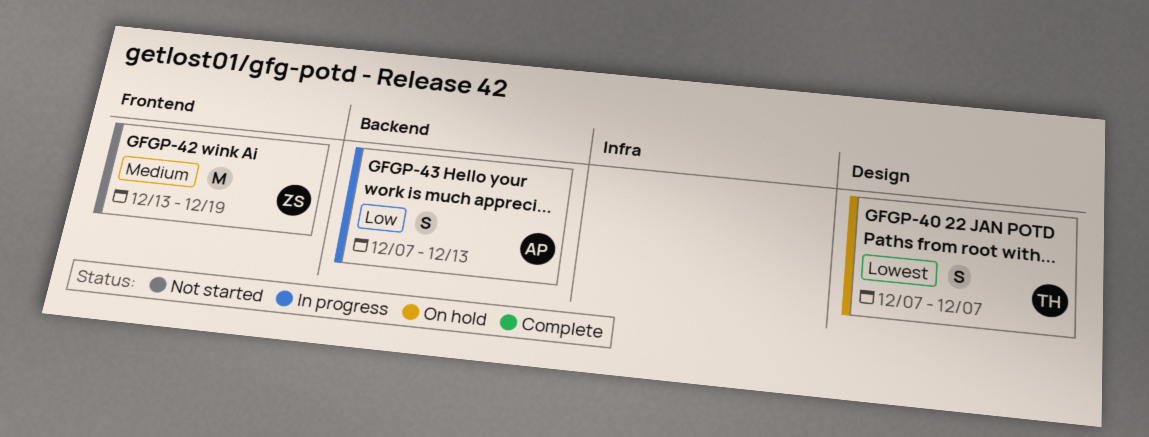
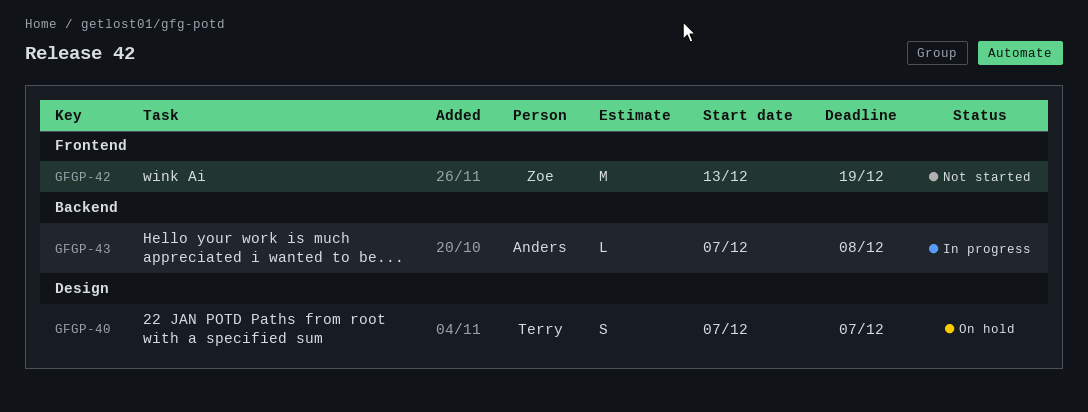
GFGP-43, estimate: S -> L
GFGP-43, due: Dec 13 -> Dec 8

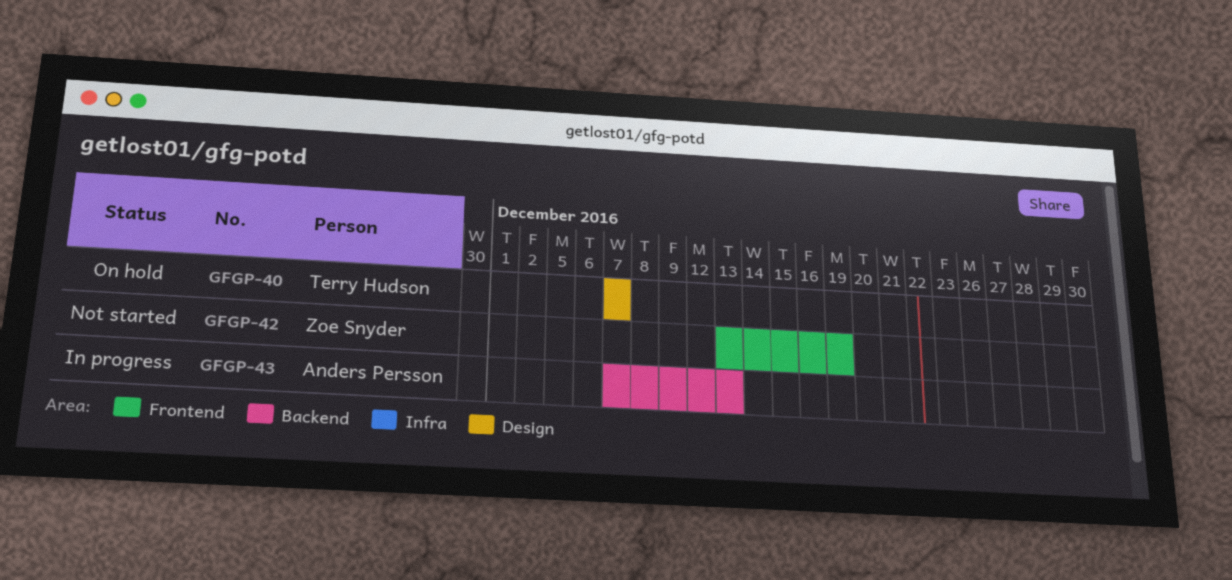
GFGP-43, due: Dec 8 -> Dec 13

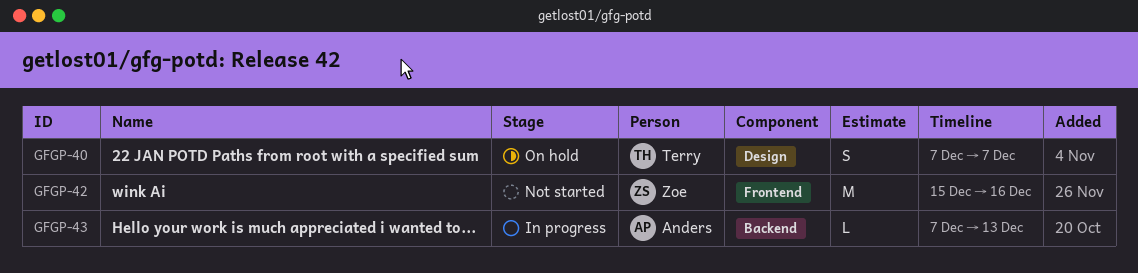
GFGP-42, start: Dec 13 -> Dec 15
GFGP-42, due: Dec 19 -> Dec 16

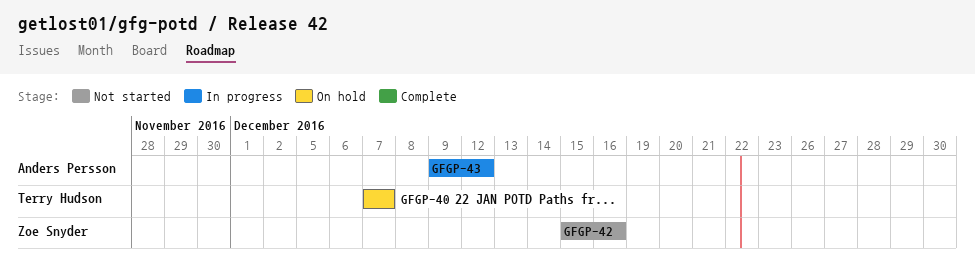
GFGP-43, start: Dec 7 -> Dec 9
GFGP-43, due: Dec 13 -> Dec 12

